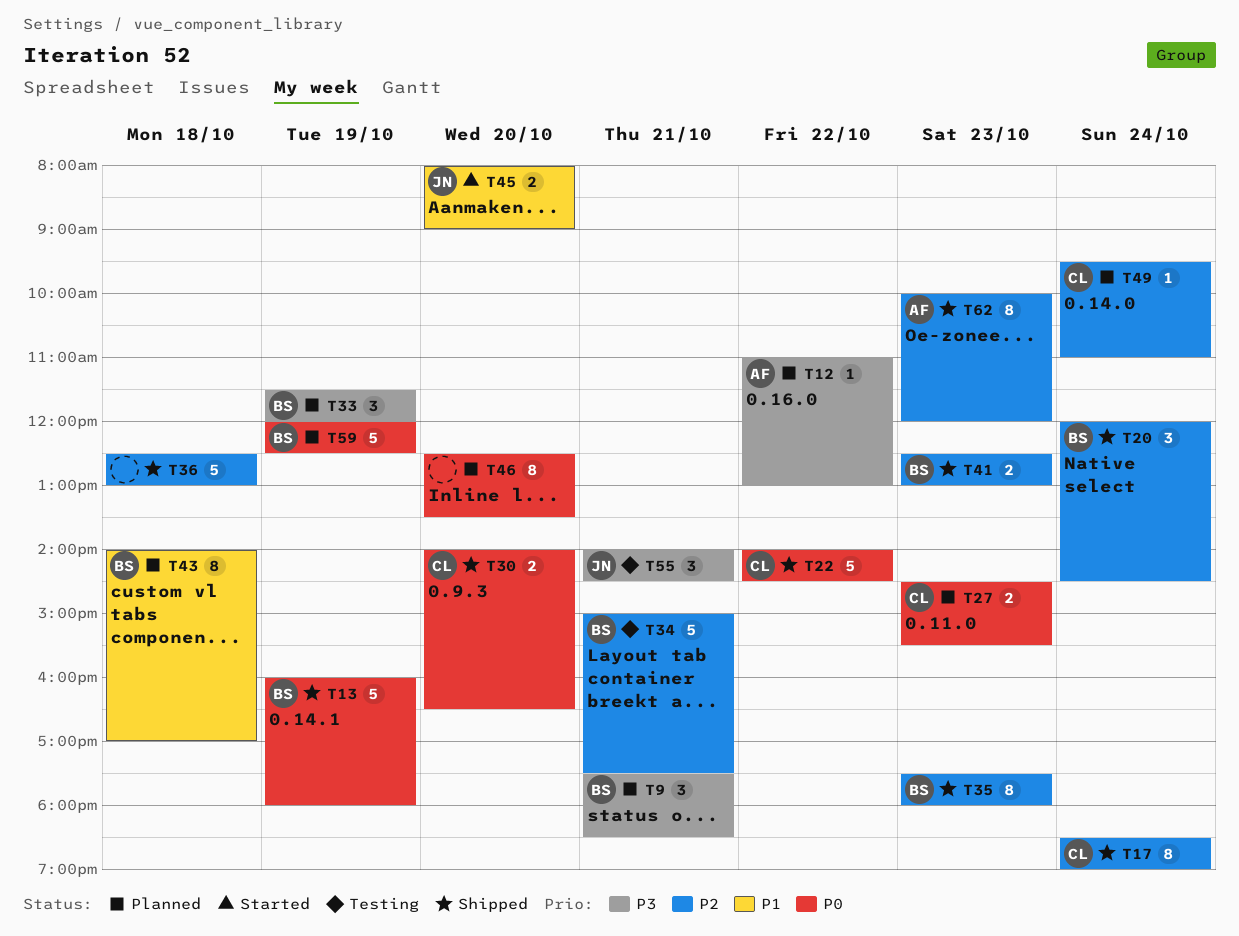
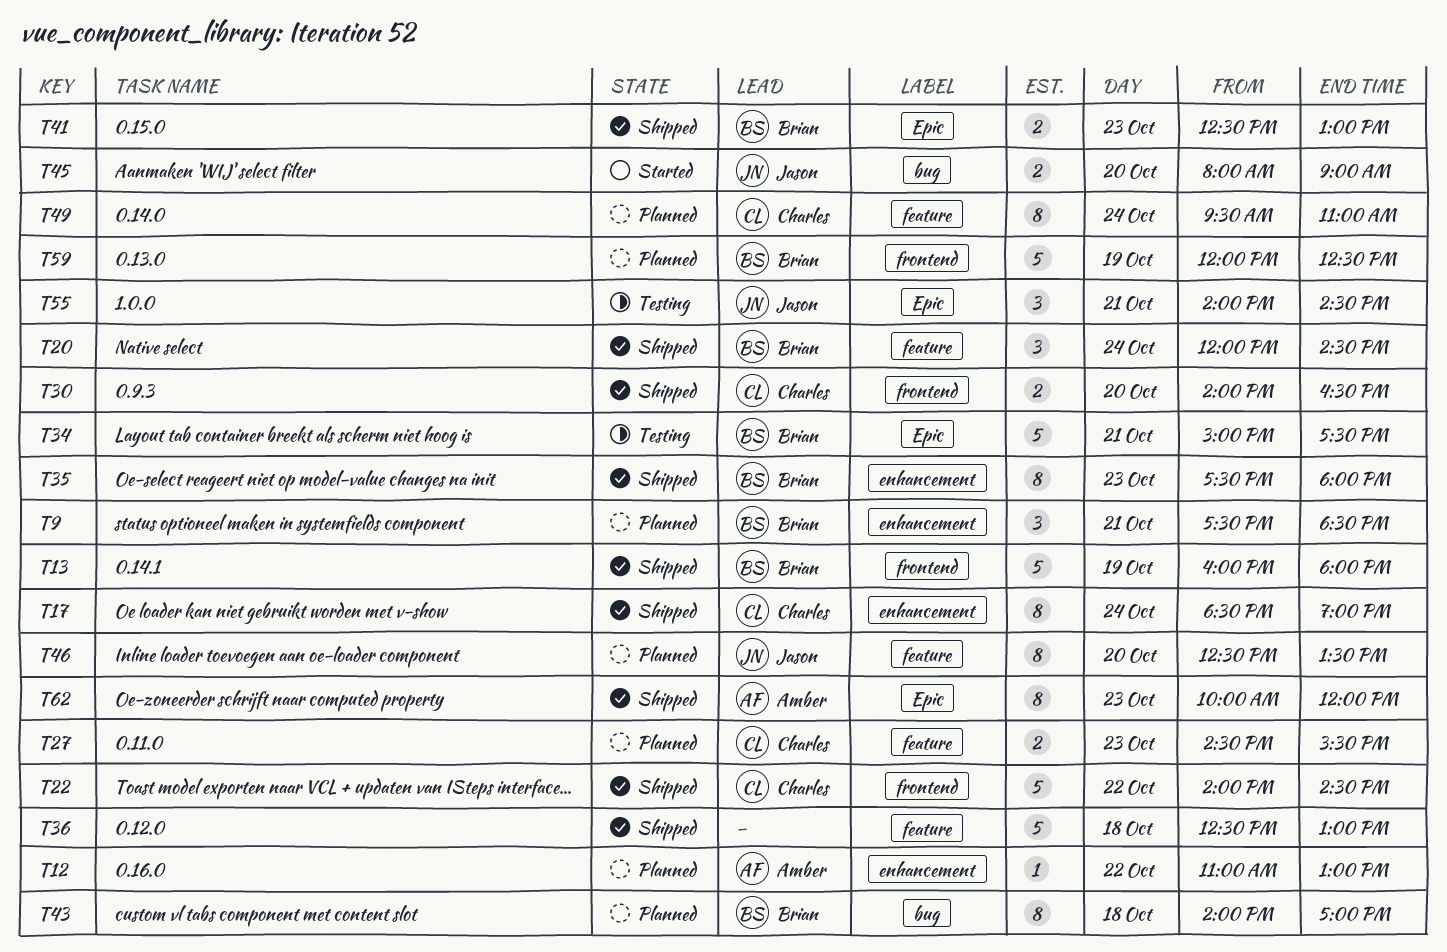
T33: present -> none
T46, owner: none -> Jason
T49, estimate: 1 -> 8

